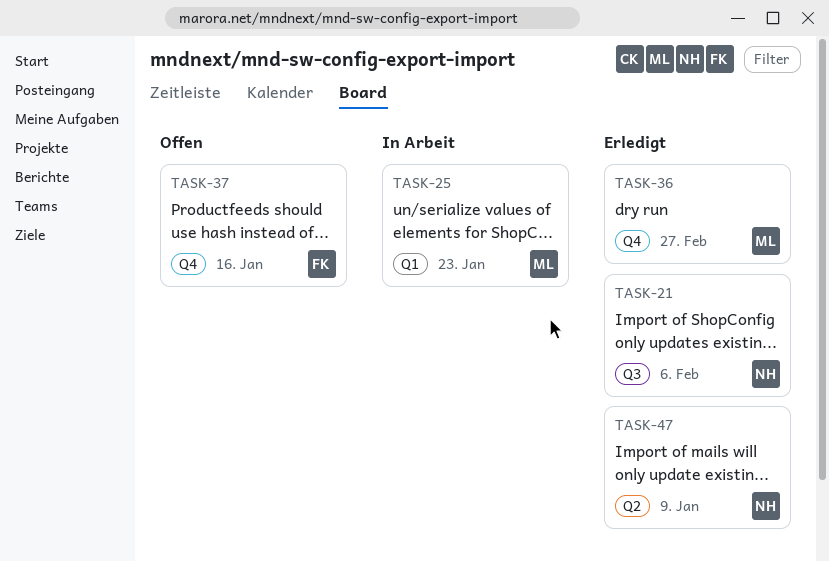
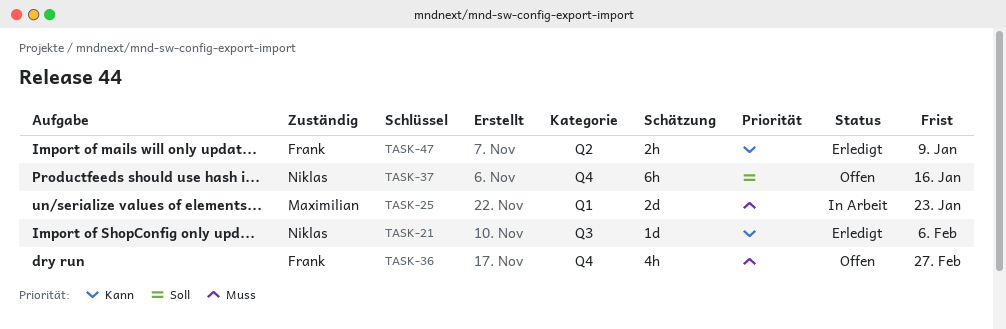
TASK-36, status: Erledigt -> Offen
TASK-36, owner: Maximilian -> Frank
TASK-37, owner: Frank -> Niklas
TASK-47, owner: Niklas -> Frank

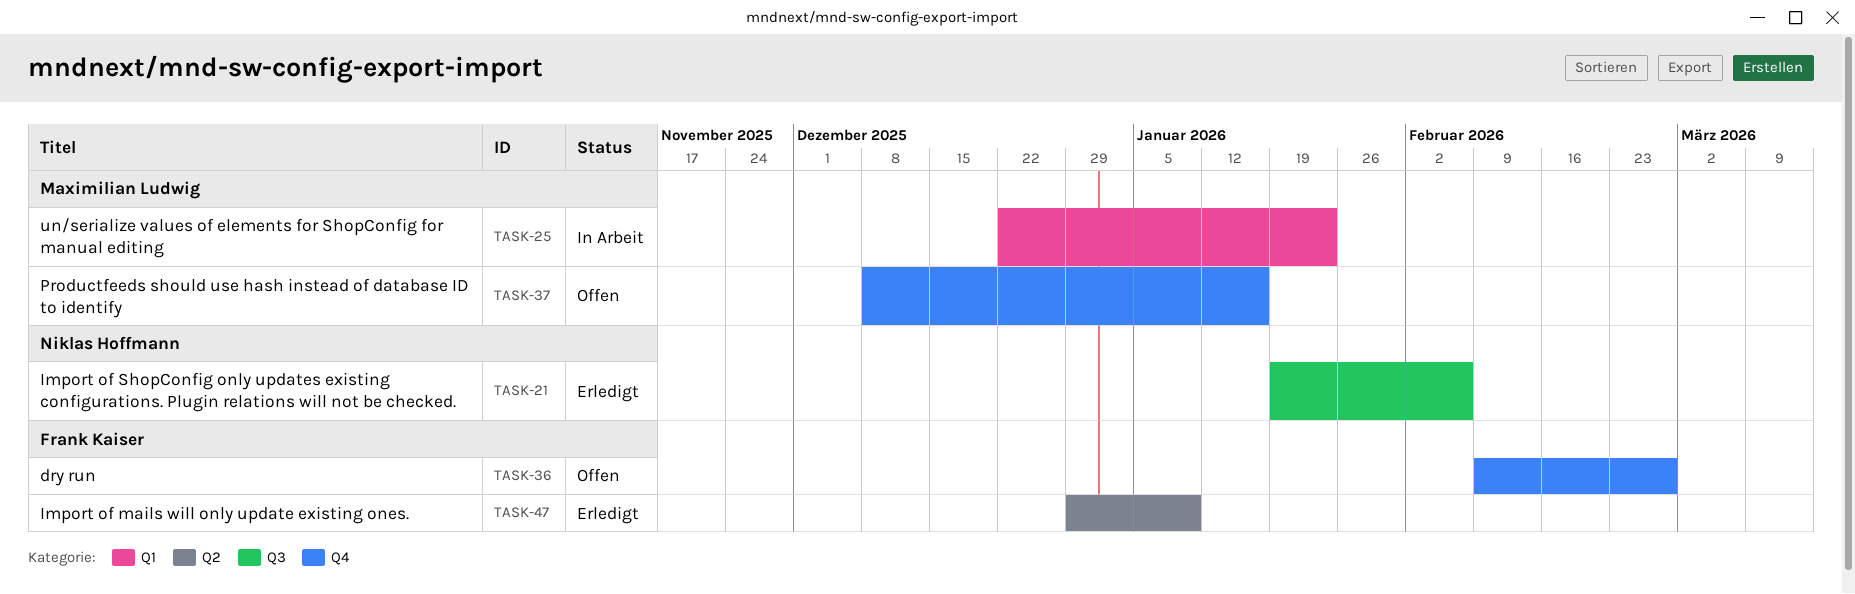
TASK-37, owner: Niklas Hoffmann -> Maximilian Ludwig

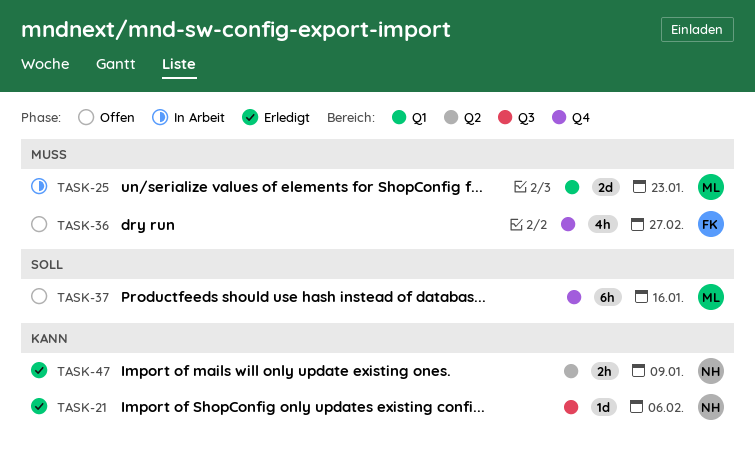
TASK-47, owner: Frank Kaiser -> Niklas Hoffmann

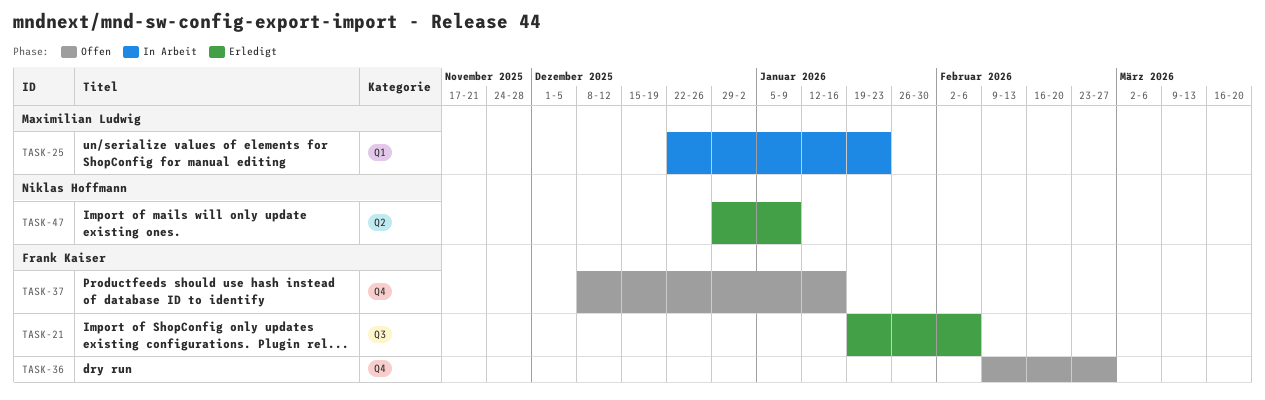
TASK-21, owner: Niklas Hoffmann -> Frank Kaiser
TASK-37, owner: Maximilian Ludwig -> Frank Kaiser

